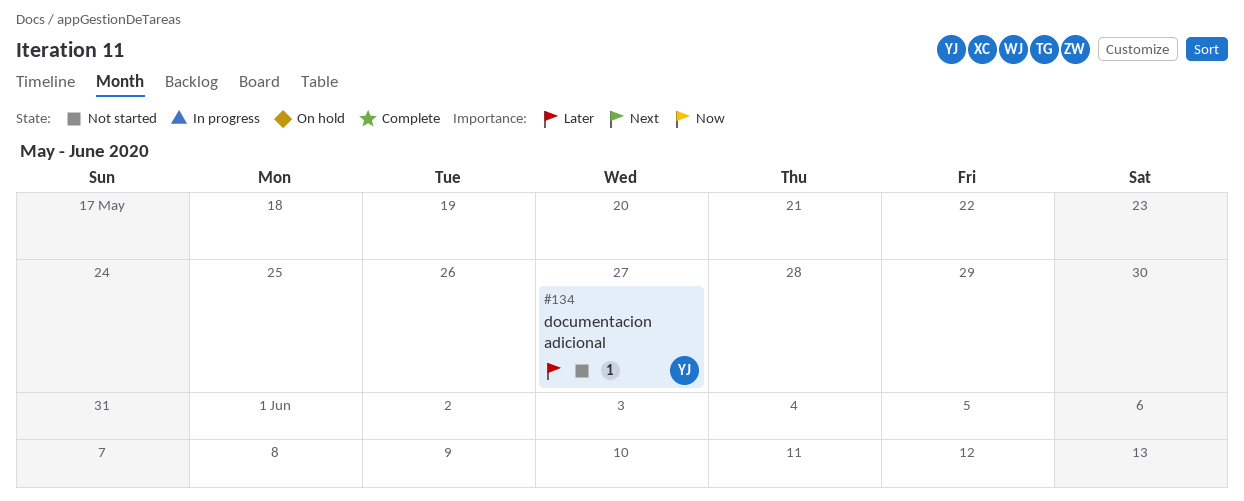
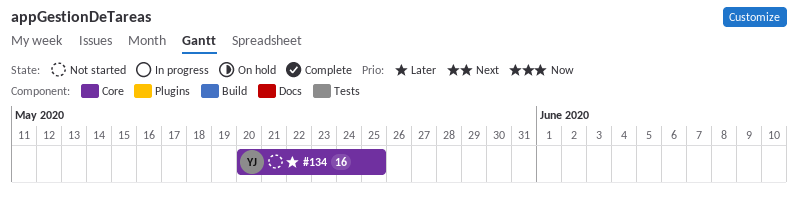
#134, estimate: 1 -> 16
#134, due: May 27 -> May 25

